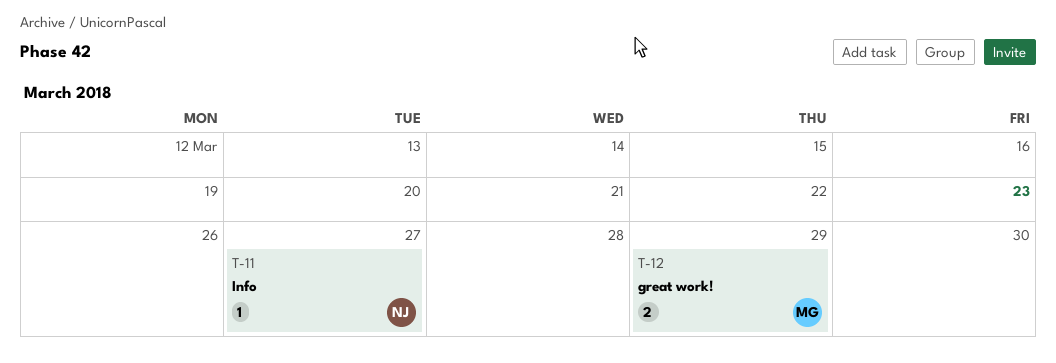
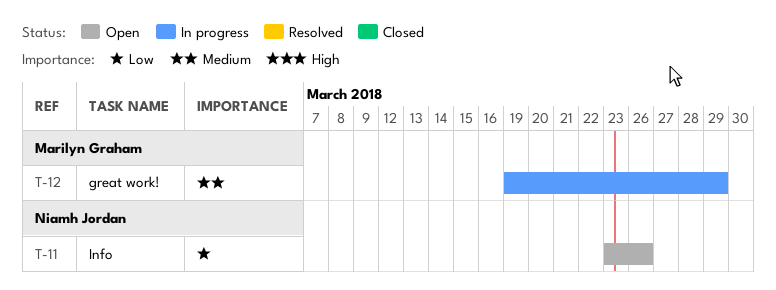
T-11, due: Mar 27 -> Mar 26

